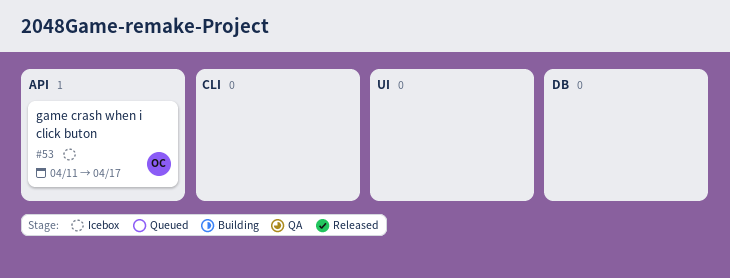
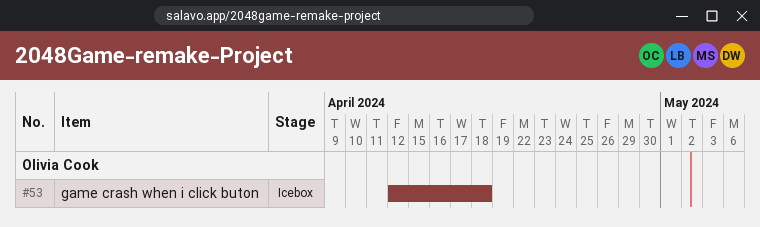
#53, start: Apr 11 -> Apr 12
#53, due: Apr 17 -> Apr 18

